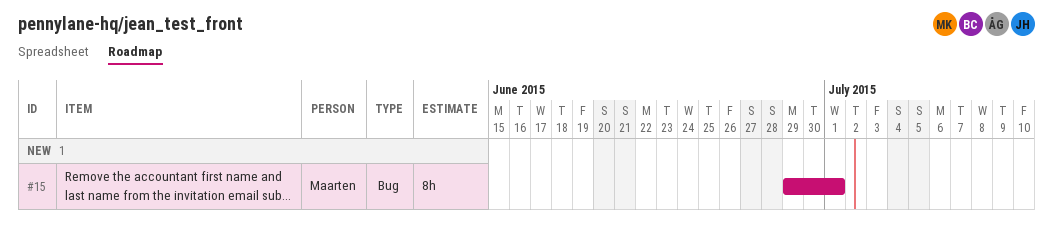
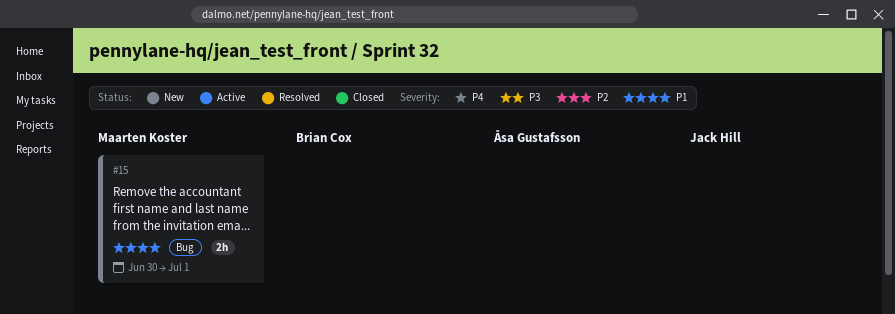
#15, estimate: 8h -> 2h
#15, start: Jun 29 -> Jun 30

